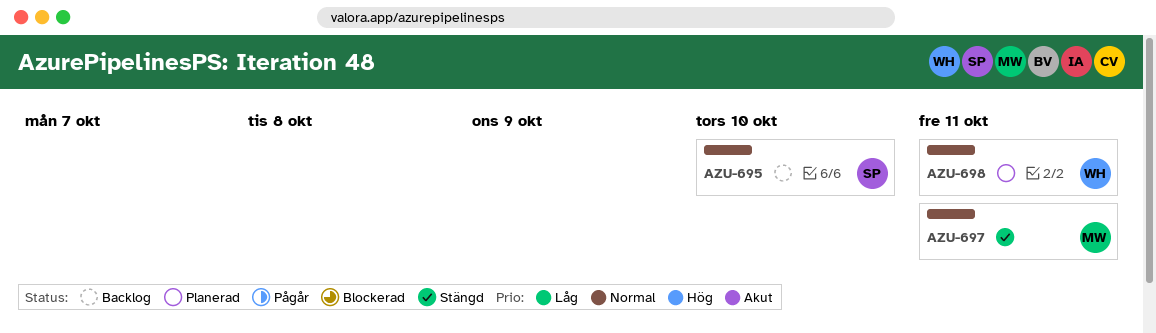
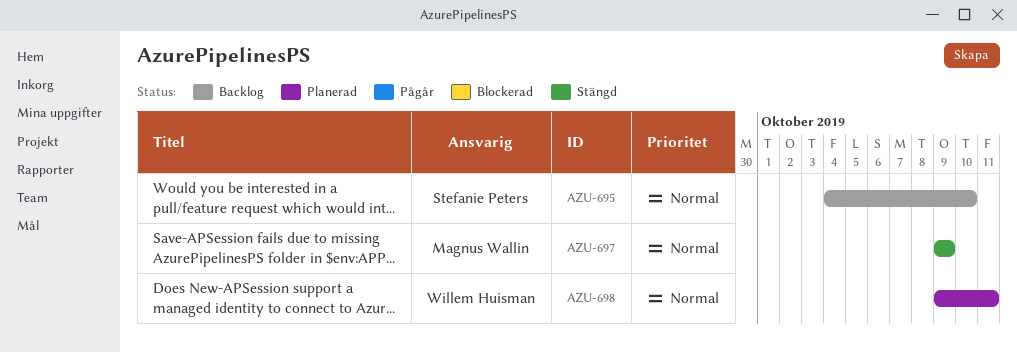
AZU-697, due: Oct 11 -> Oct 9

